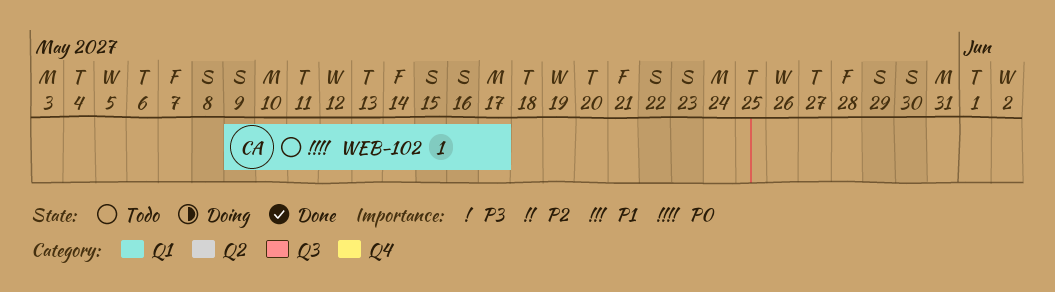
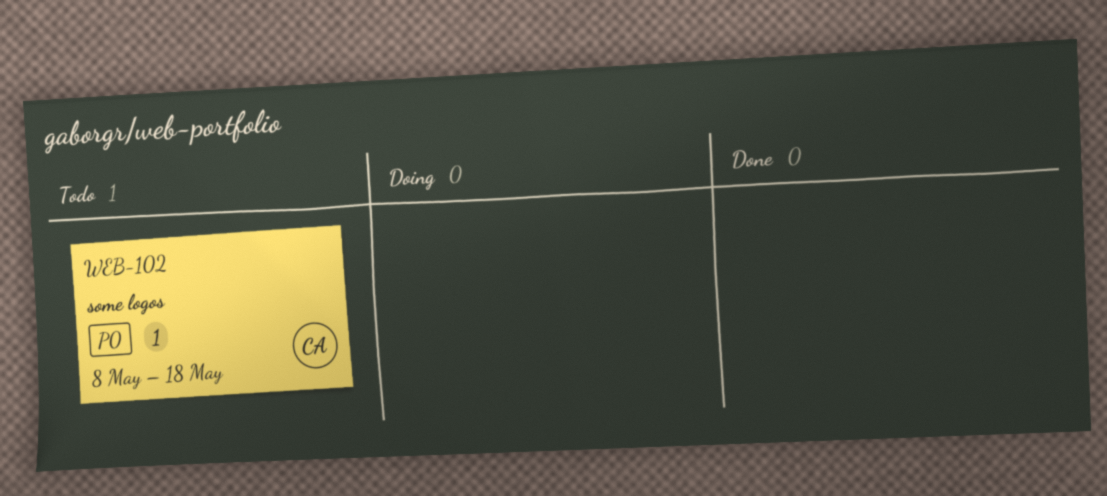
WEB-102, start: May 9 -> May 8
WEB-102, due: May 17 -> May 18

